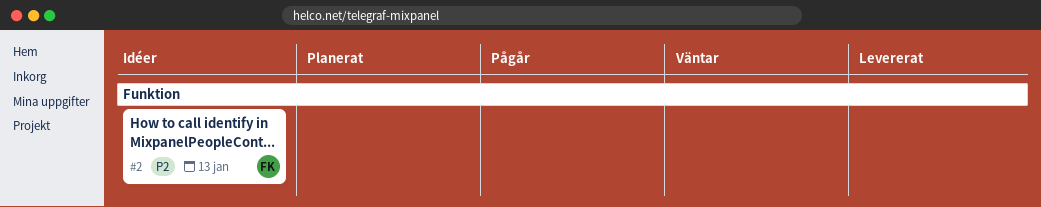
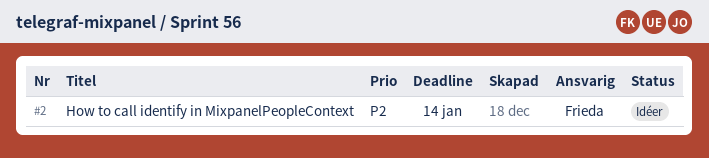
#2, due: Jan 13 -> Jan 14

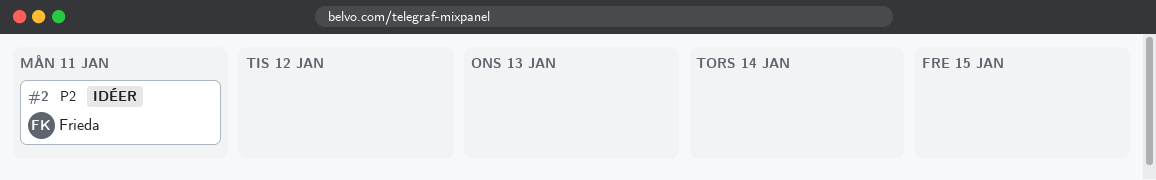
#2, due: Jan 14 -> Jan 11

